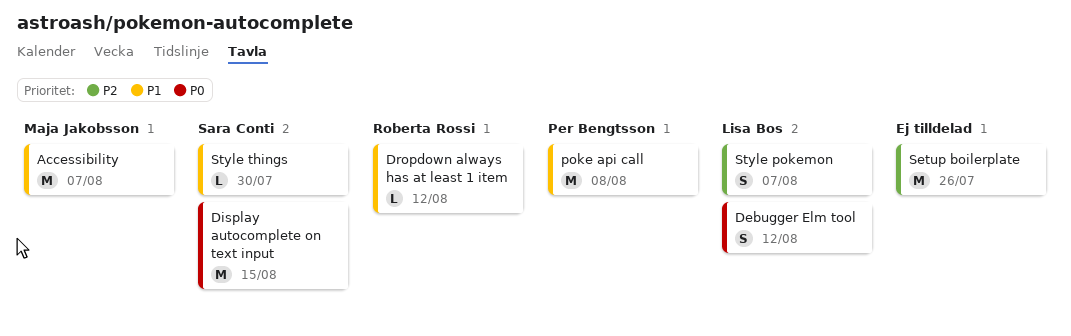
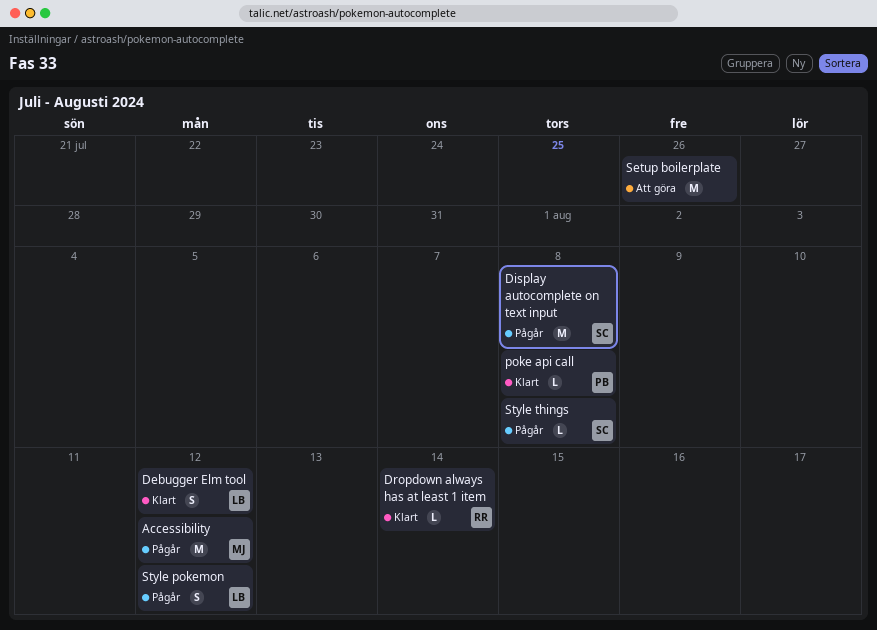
Accessibility, due: Aug 7 -> Aug 12
Display autocomplete on text input, due: Aug 15 -> Aug 8
Dropdown always has at least 1 item, due: Aug 12 -> Aug 14
poke api call, estimate: M -> L
Style pokemon, due: Aug 7 -> Aug 12
Style things, due: Jul 30 -> Aug 8

